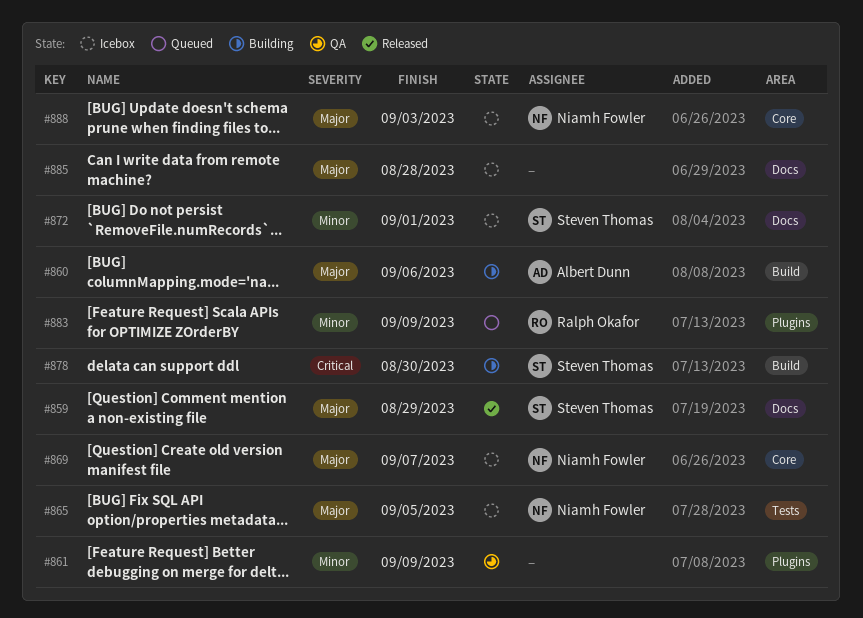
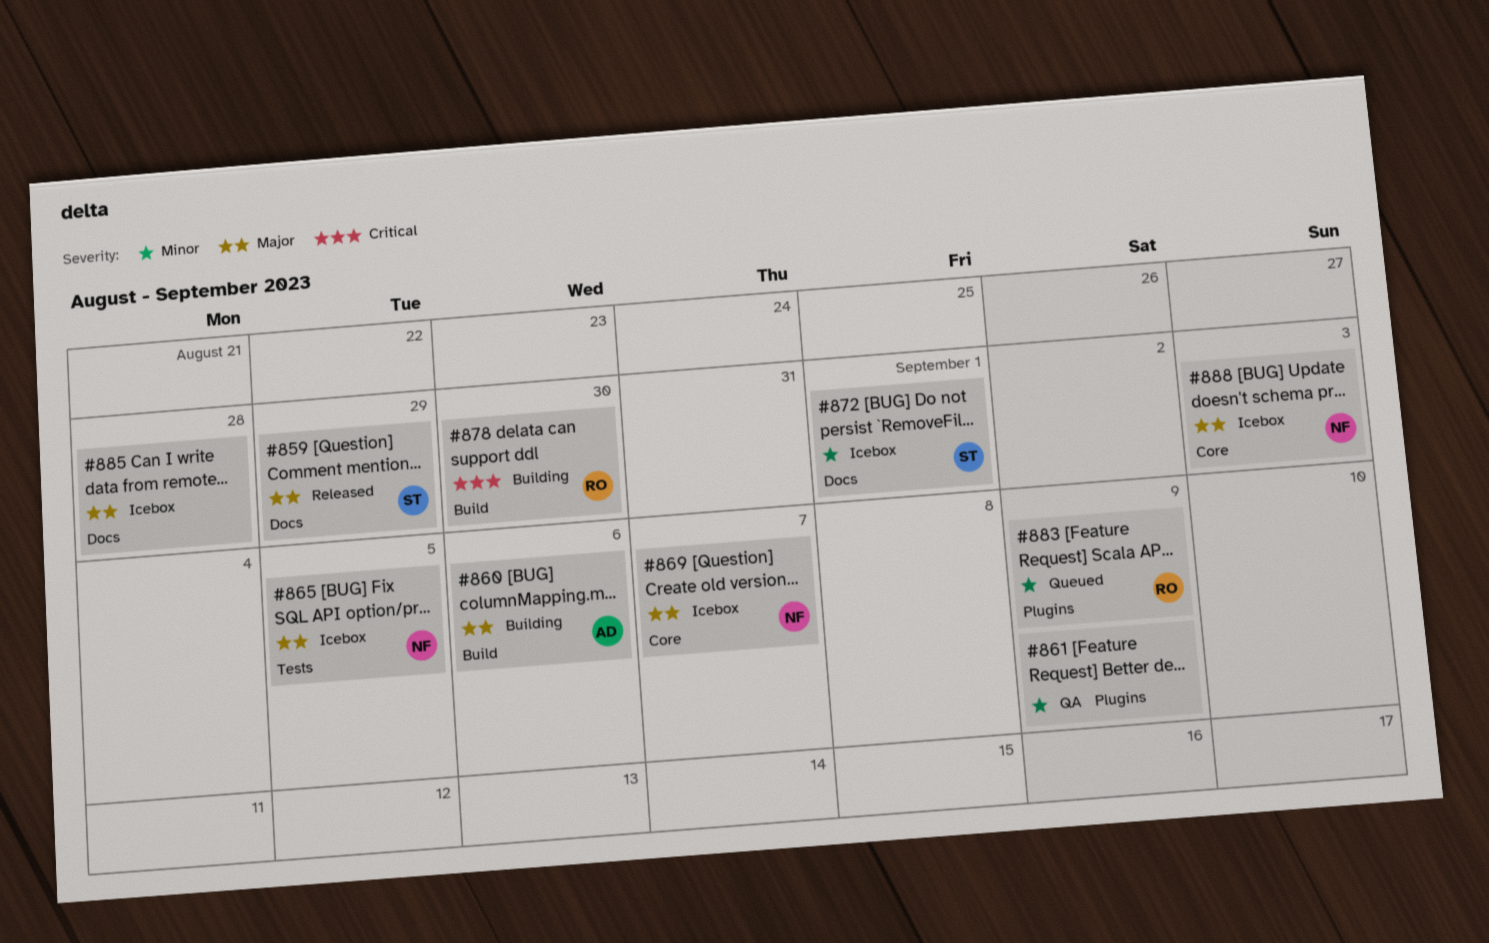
#878, owner: Steven Thomas -> Ralph Okafor

